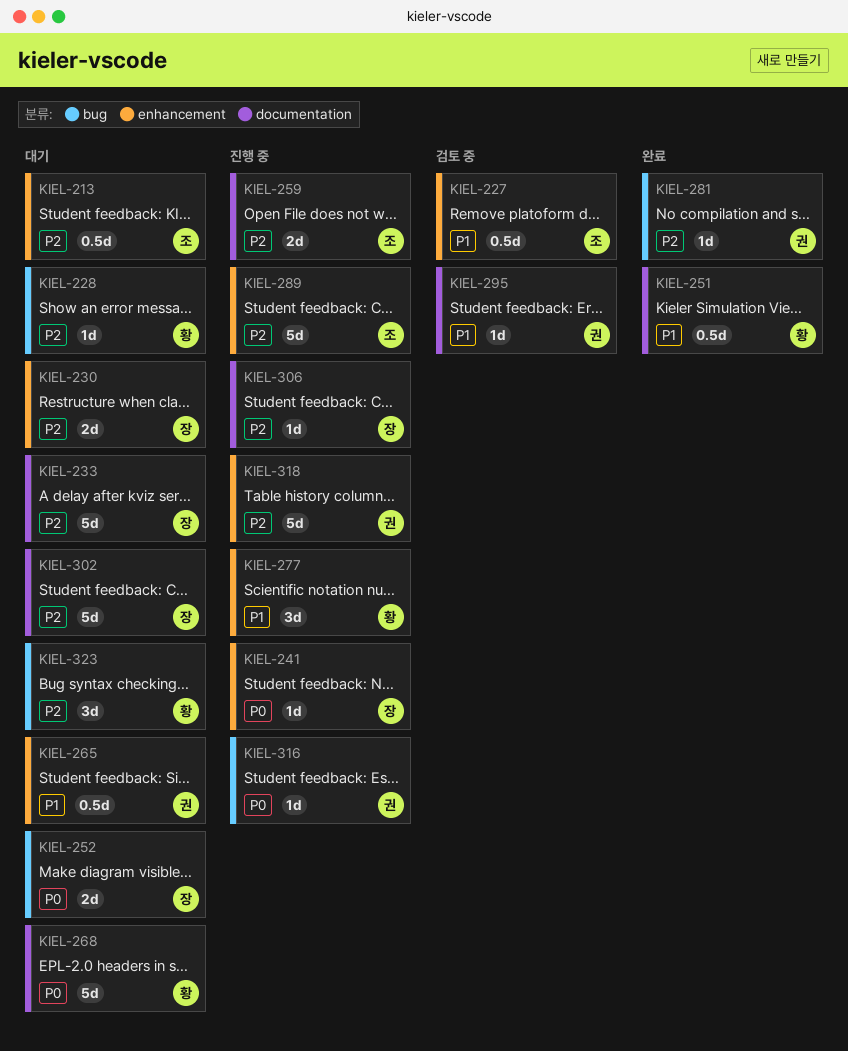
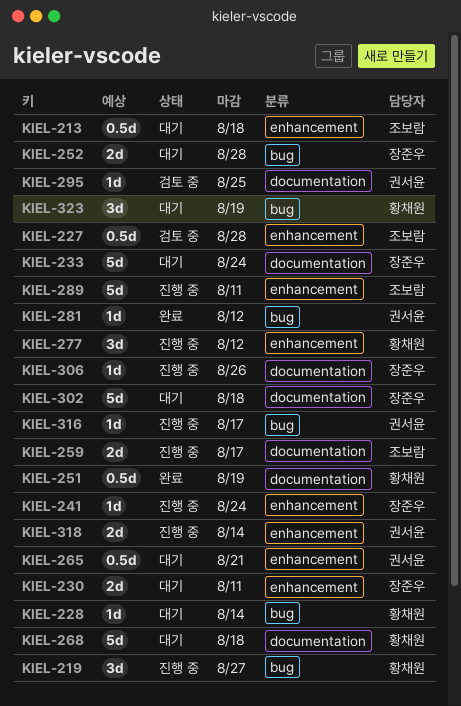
KIEL-219: none -> present
KIEL-318, estimate: 5d -> 2d

